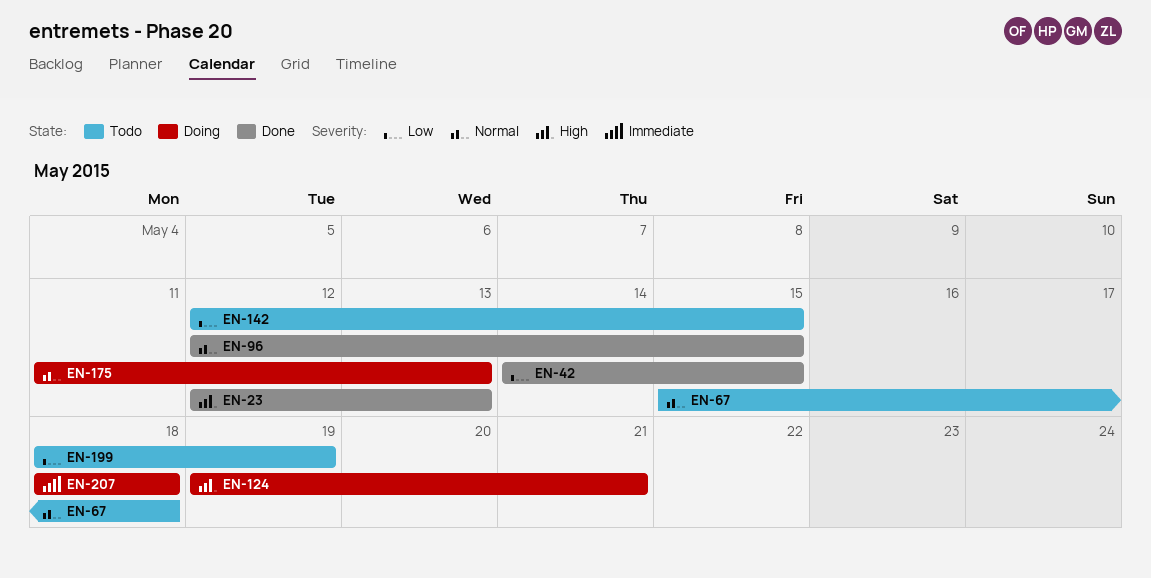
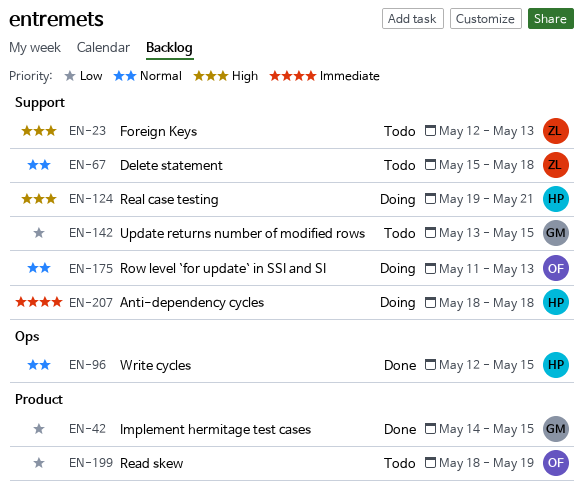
EN-23, status: Done -> Todo
EN-142, start: May 12 -> May 13

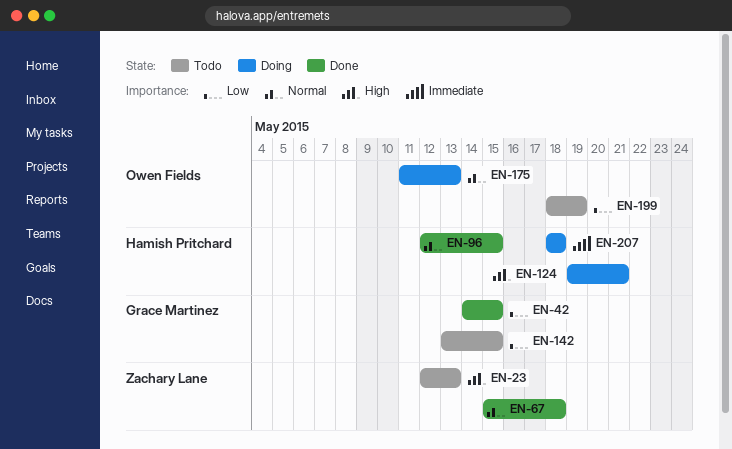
EN-67, status: Todo -> Done

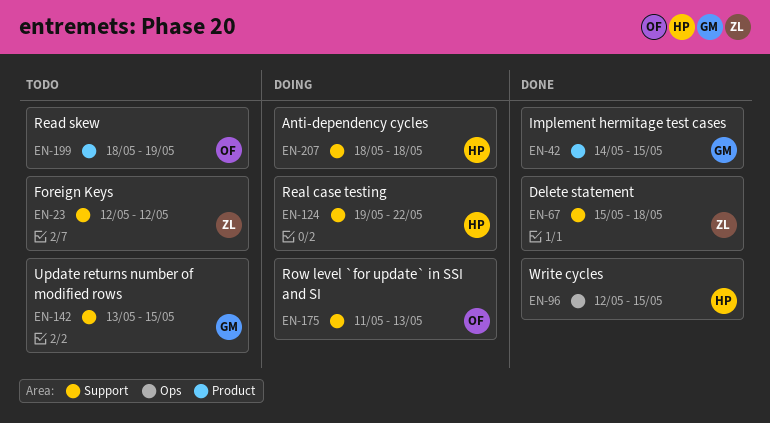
EN-23, due: May 13 -> May 12
EN-124, due: May 21 -> May 22

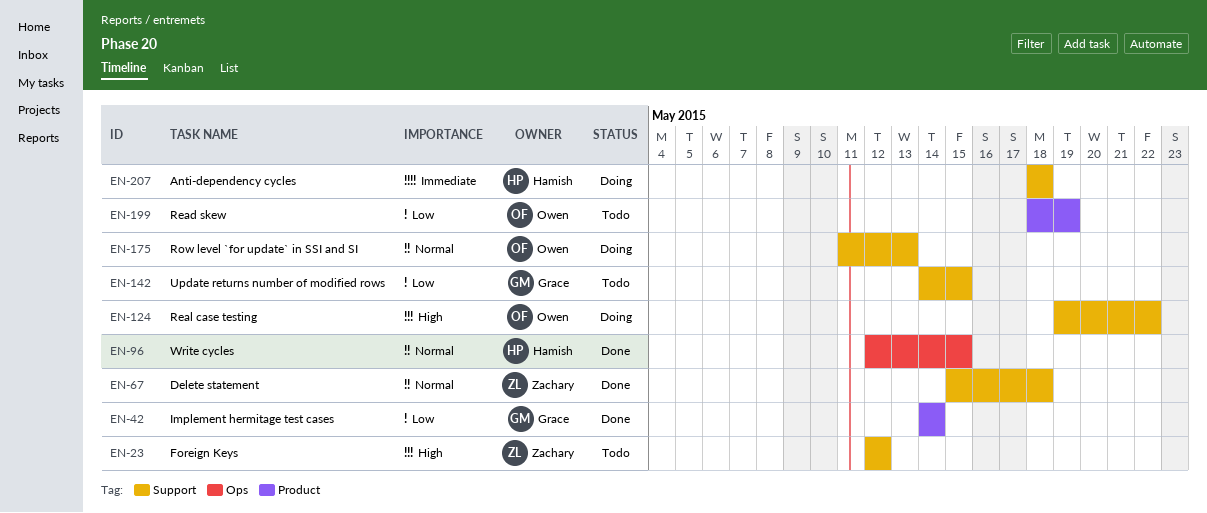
EN-42, due: May 15 -> May 14
EN-124, owner: Hamish -> Owen
EN-142, start: May 13 -> May 14

